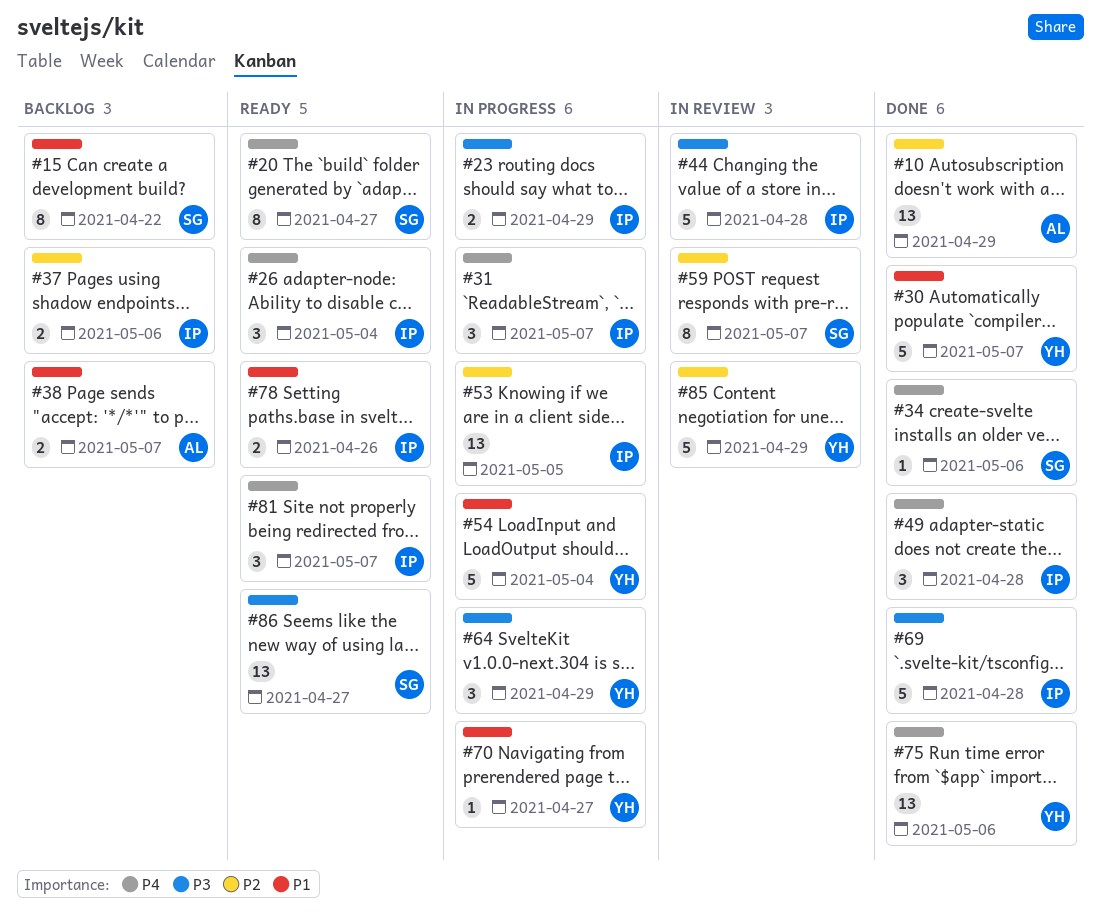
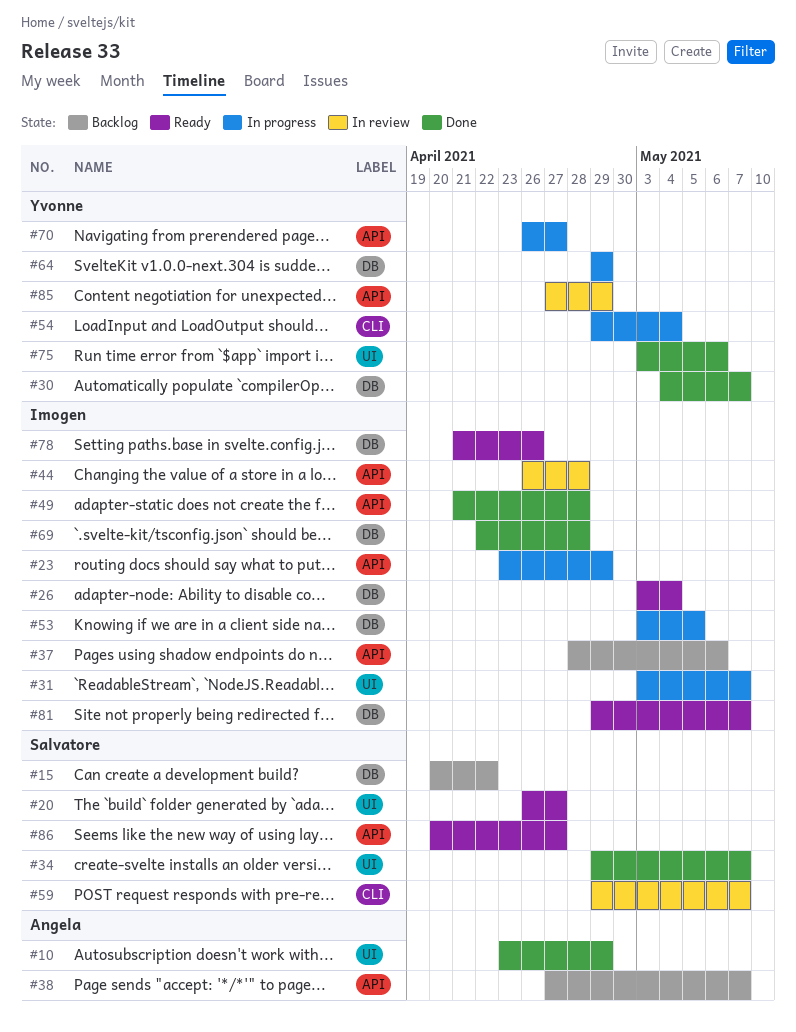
#34, due: May 6 -> May 7

